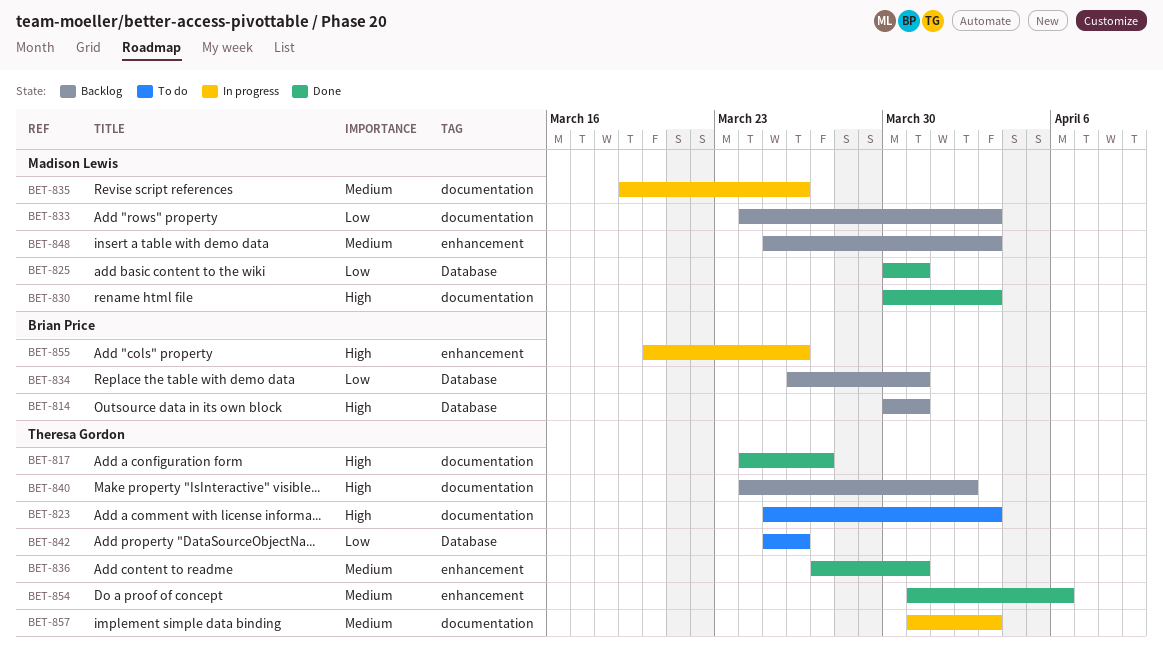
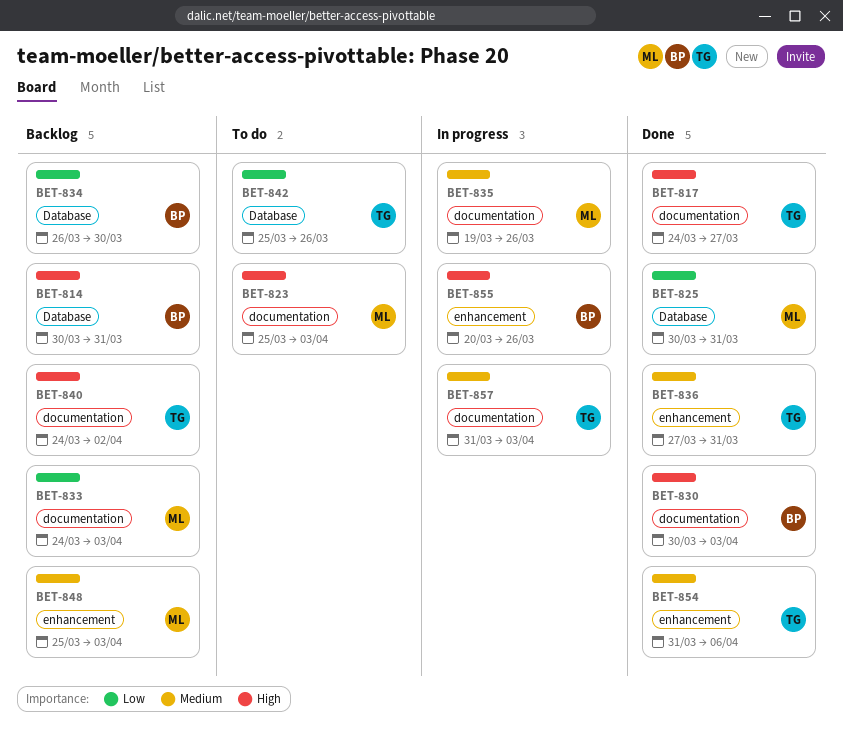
BET-823, owner: Theresa Gordon -> Madison Lewis
BET-830, owner: Madison Lewis -> Brian Price
BET-834, due: Mar 31 -> Mar 30

